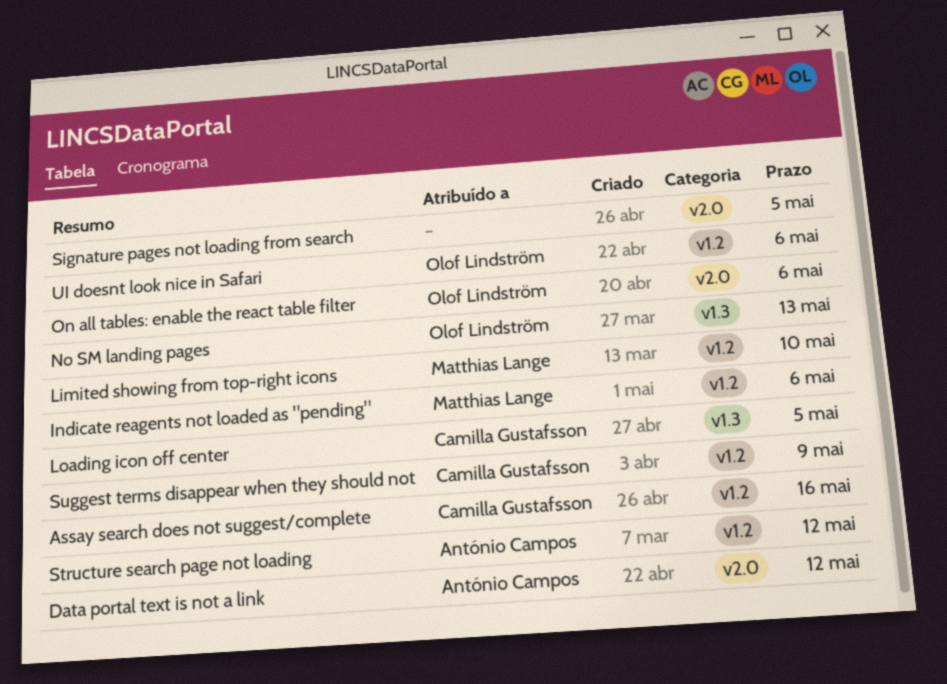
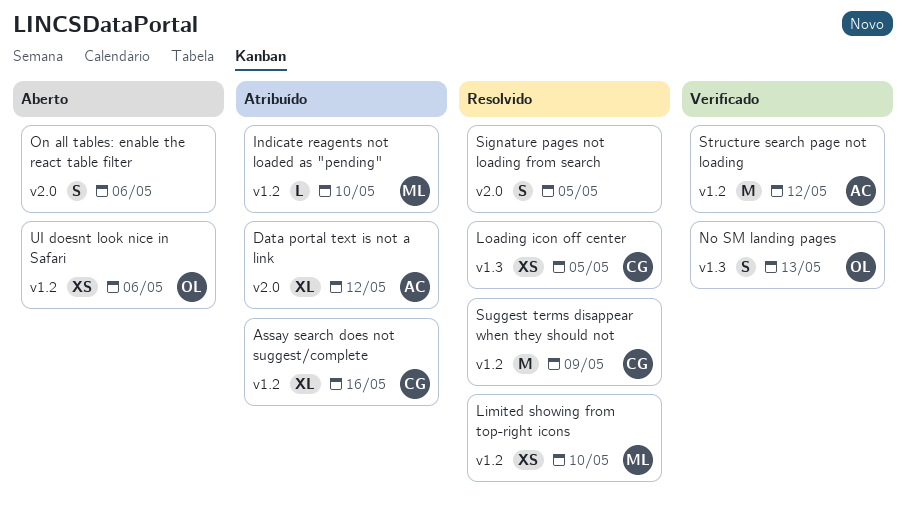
Indicate reagents not loaded as "pending", due: May 6 -> May 10
On all tables: enable the react table filter, owner: Olof Lindström -> none

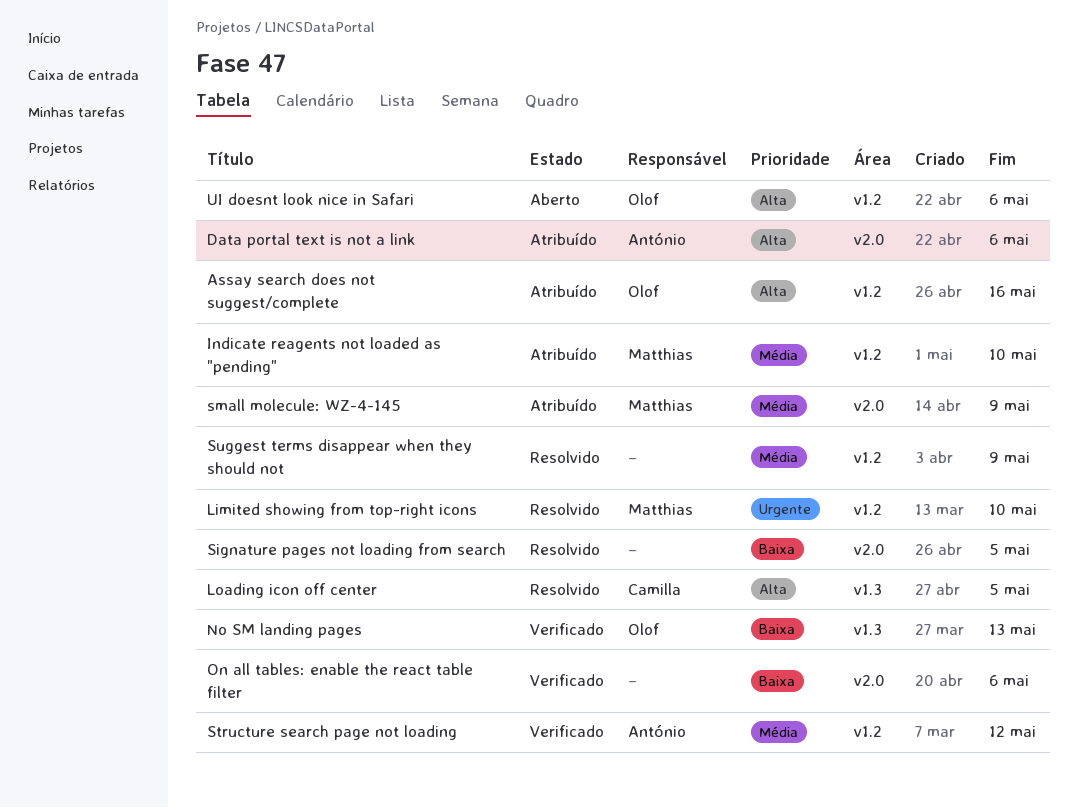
Assay search does not suggest/complete, owner: Camilla -> Olof
Data portal text is not a link, due: May 12 -> May 6
On all tables: enable the react table filter, status: Aberto -> Verificado
small molecule: WZ-4-145: none -> present
Suggest terms disappear when they should not, owner: Camilla -> none

